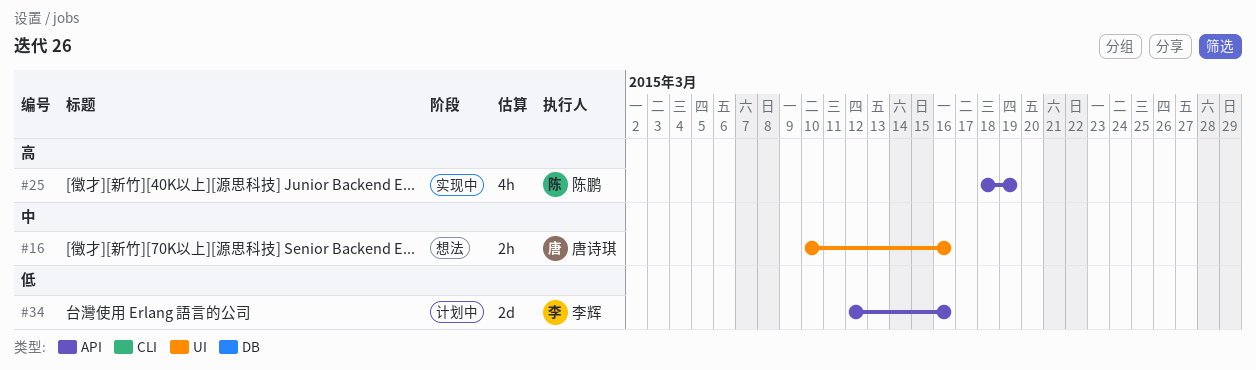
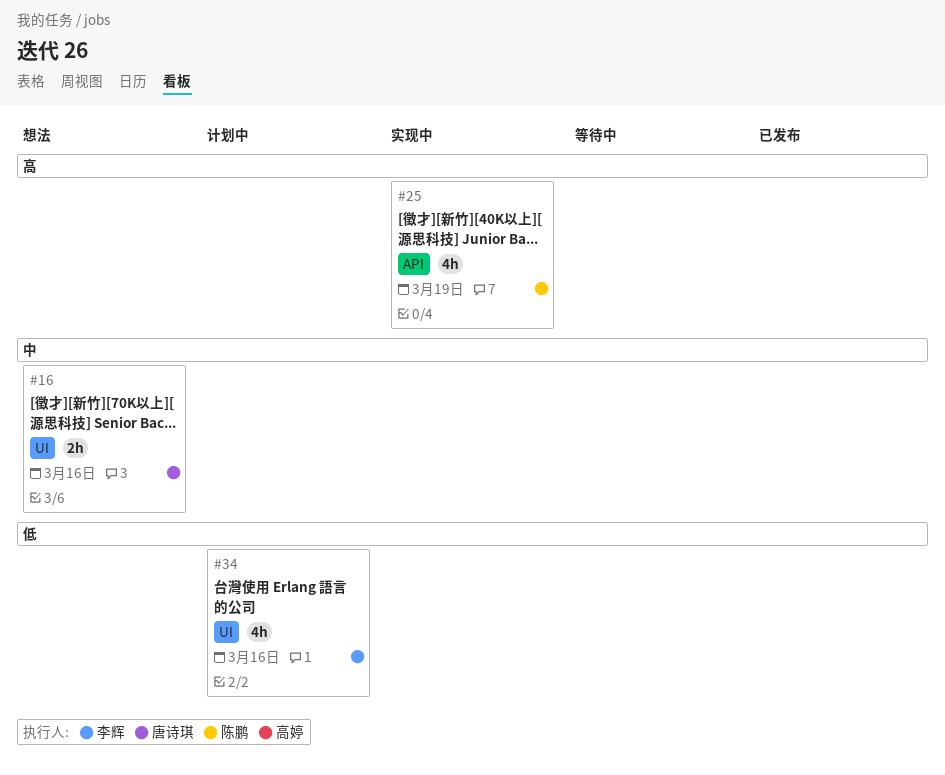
#34, label: API -> UI
#34, estimate: 2d -> 4h

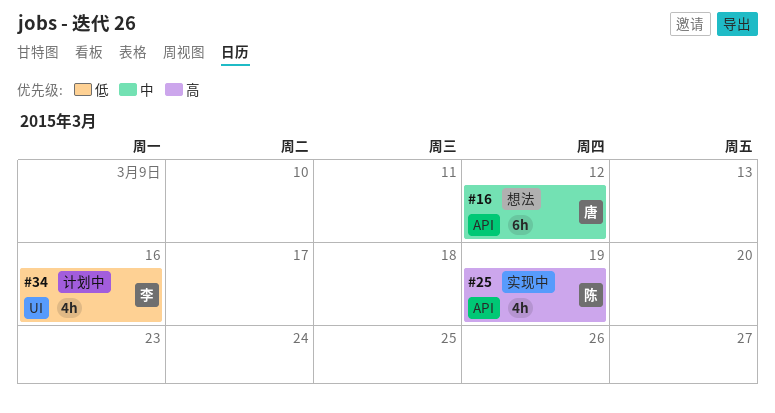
#16, label: UI -> API
#16, estimate: 2h -> 6h
#16, due: Mar 16 -> Mar 12

